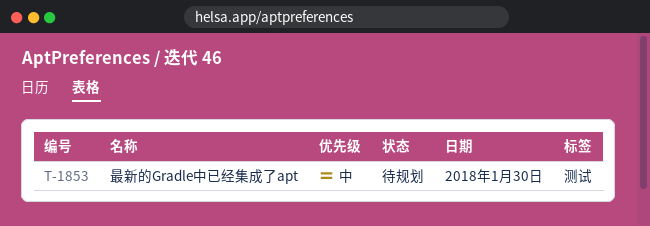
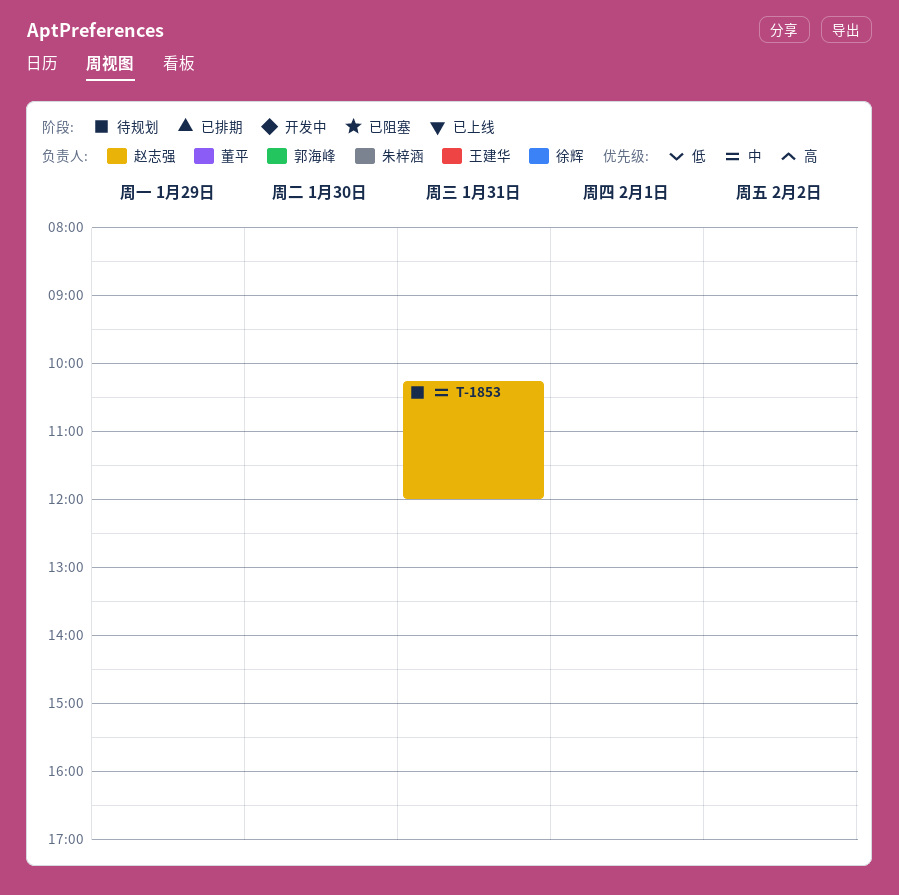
T-1853, day: Jan 30 -> Jan 31

